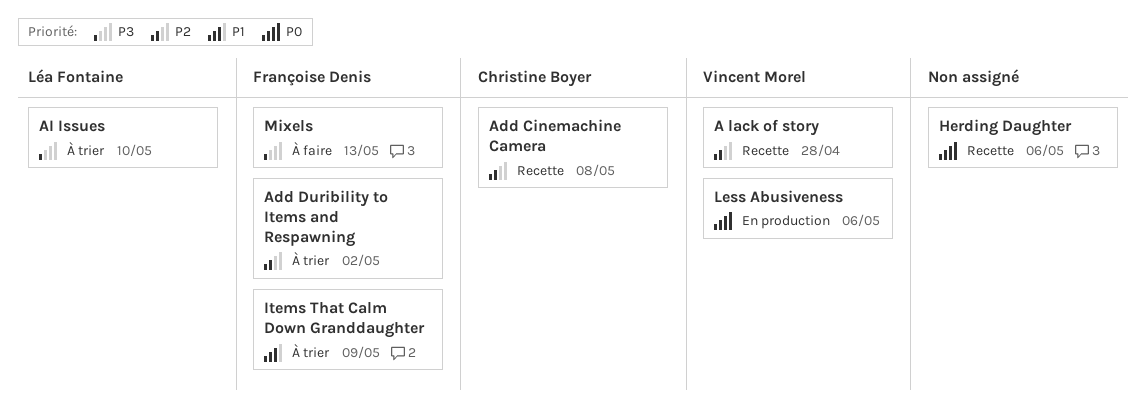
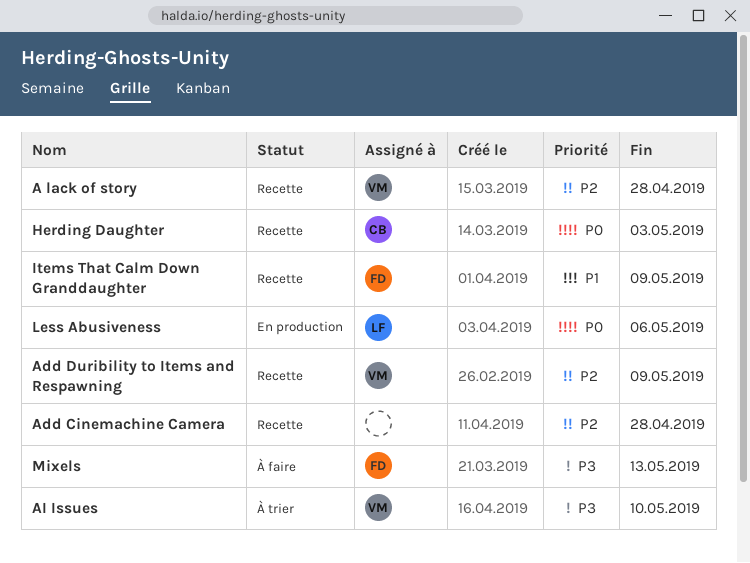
Add Cinemachine Camera, owner: Christine Boyer -> none
Add Cinemachine Camera, due: May 8 -> Apr 28
Add Duribility to Items and Respawning, status: À trier -> Recette
Add Duribility to Items and Respawning, owner: Françoise Denis -> Vincent Morel
Add Duribility to Items and Respawning, due: May 2 -> May 9
AI Issues, owner: Léa Fontaine -> Vincent Morel
Herding Daughter, owner: none -> Christine Boyer
Herding Daughter, due: May 6 -> May 3
Items That Calm Down Granddaughter, status: À trier -> Recette
Less Abusiveness, owner: Vincent Morel -> Léa Fontaine

